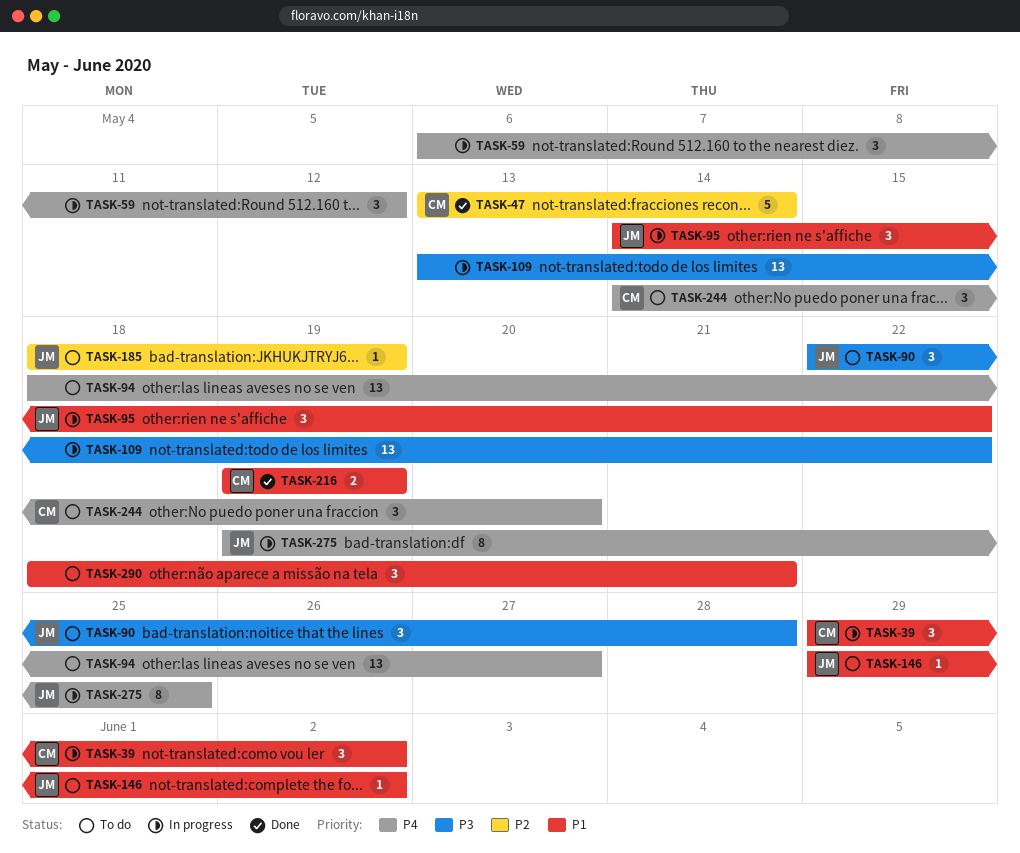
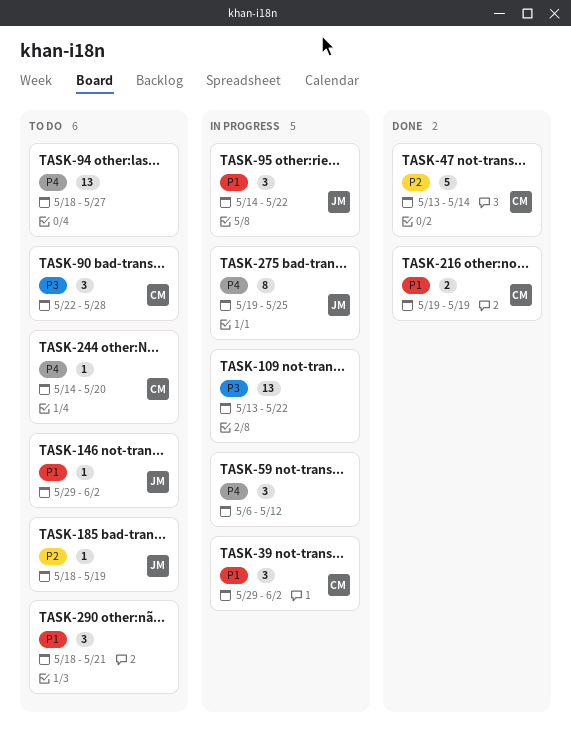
TASK-90, owner: JM -> CM
TASK-244, estimate: 3 -> 1

